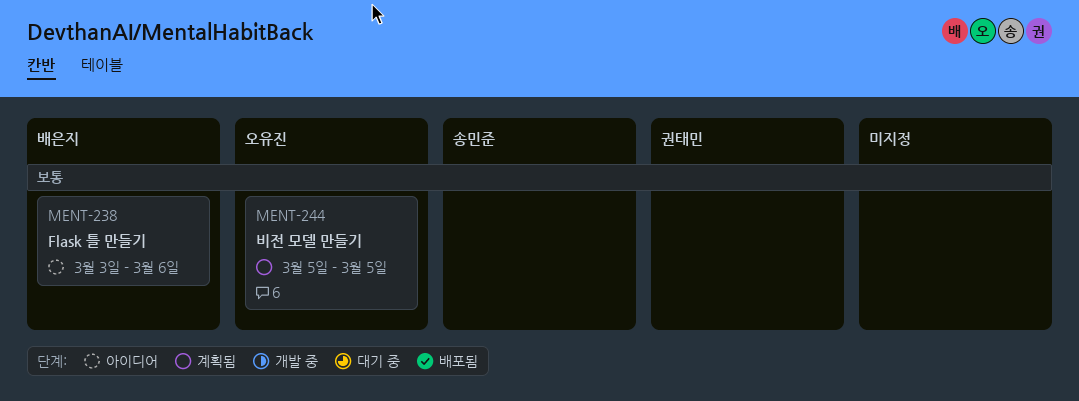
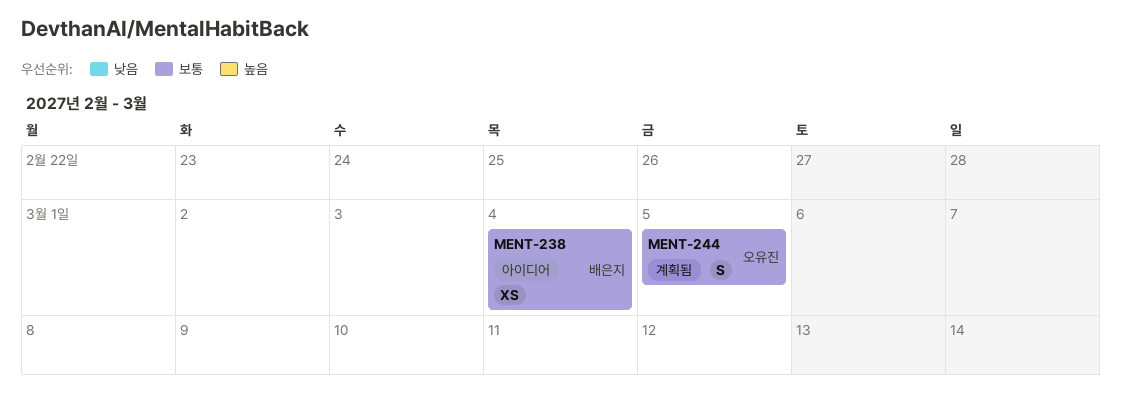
MENT-238, due: Mar 6 -> Mar 4

